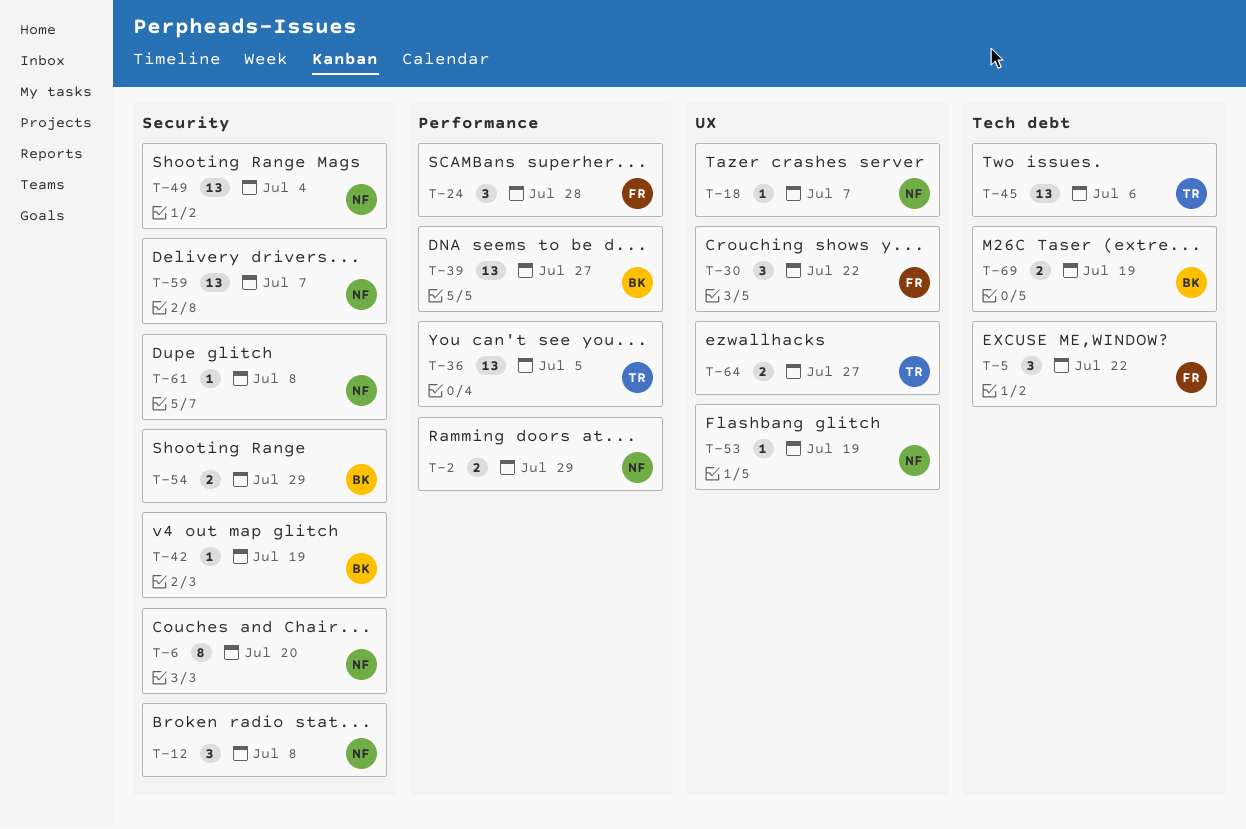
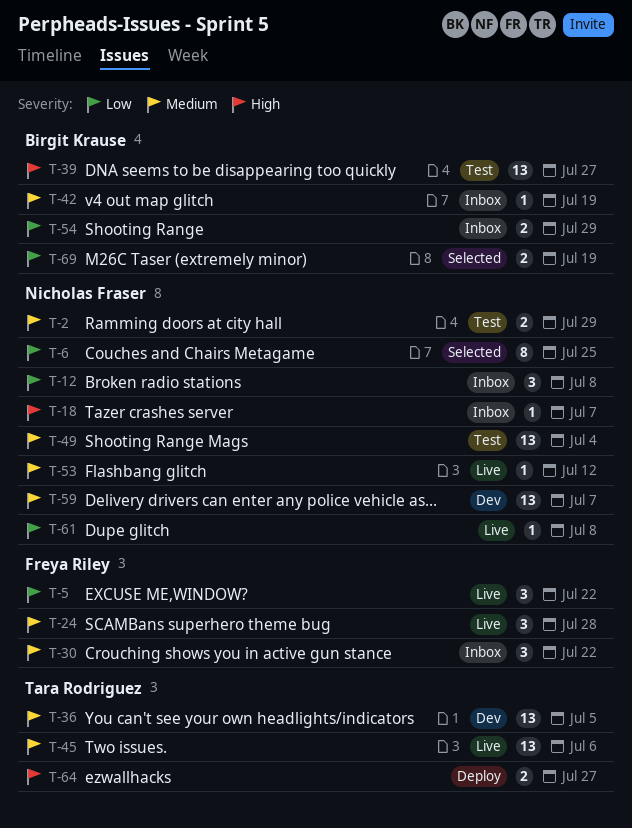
T-6, due: Jul 20 -> Jul 25
T-53, due: Jul 19 -> Jul 12

